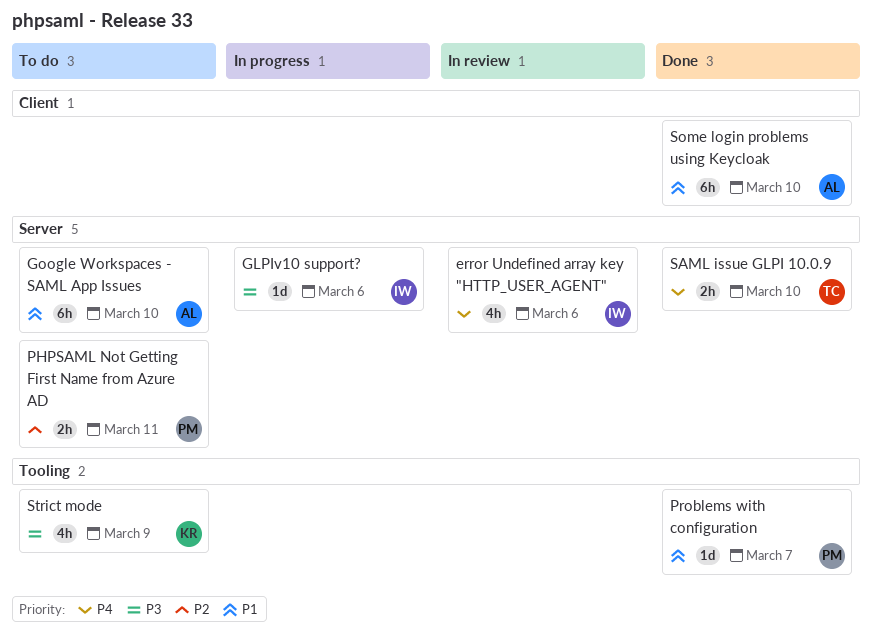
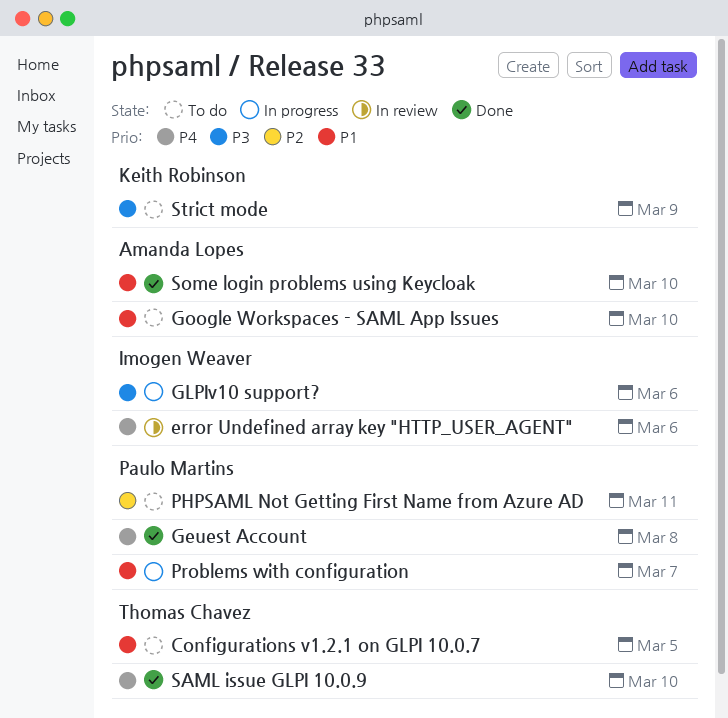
Configurations v1.2.1 on GLPI 10.0.7: none -> present
Geuest Account: none -> present
Problems with configuration, status: Done -> In progress

